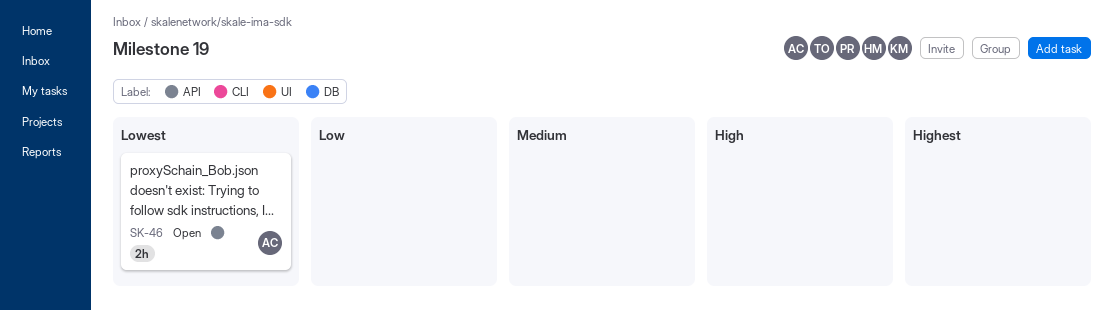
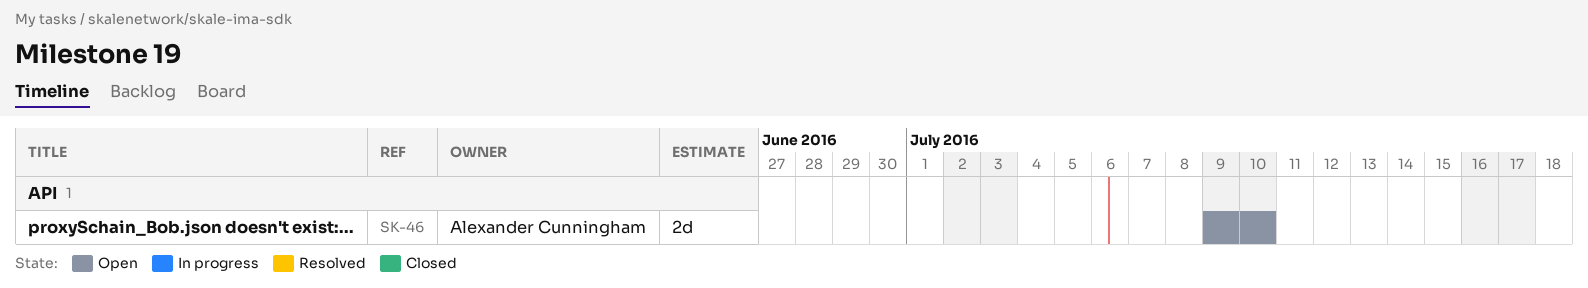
SK-46, estimate: 2h -> 2d

